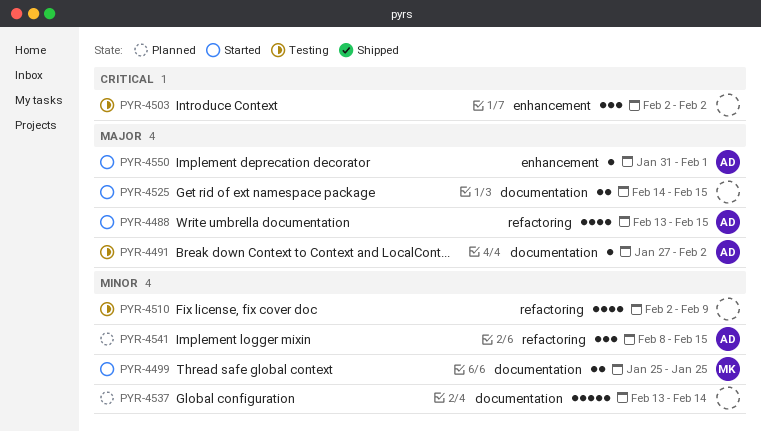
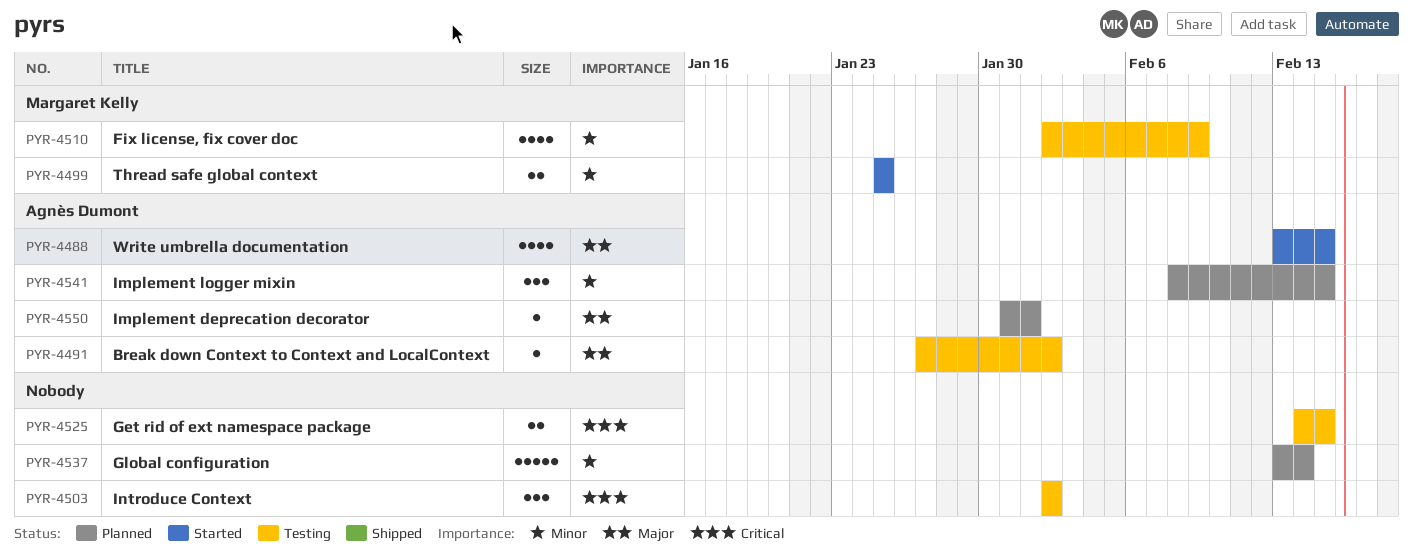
PYR-4510, owner: none -> Margaret Kelly
PYR-4525, status: Started -> Testing
PYR-4525, priority: Major -> Critical
PYR-4550, status: Started -> Planned

